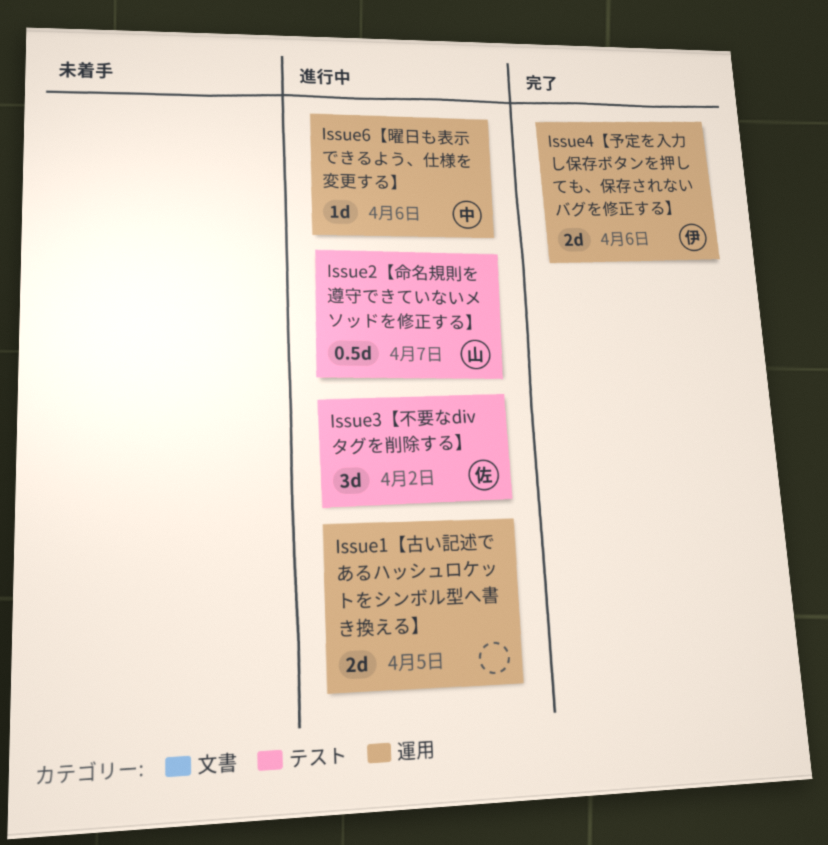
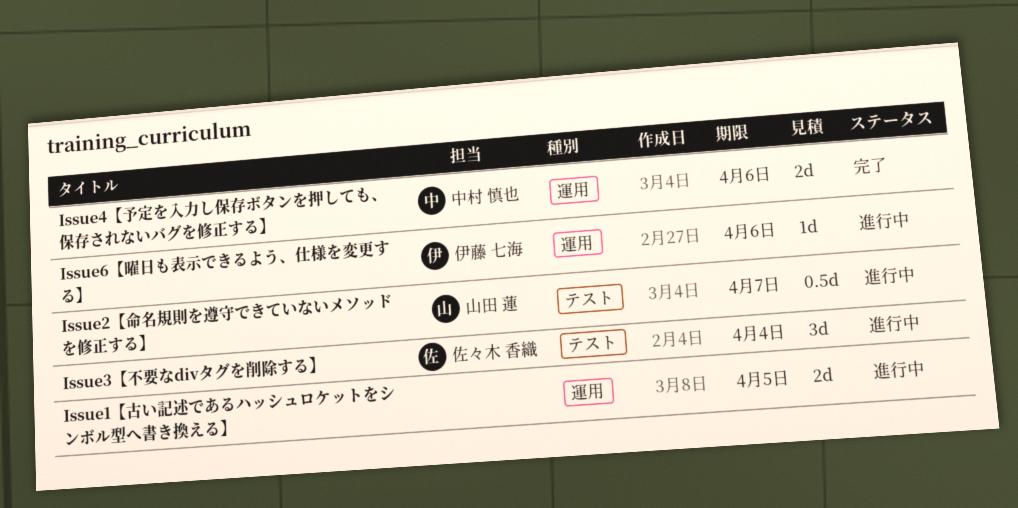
Issue3【不要なdivタグを削除する】, due: Apr 2 -> Apr 4
Issue4【予定を入力し保存ボタンを押しても、保存されないバグを修正する】, owner: 伊藤 七海 -> 中村 慎也
Issue6【曜日も表示できるよう、仕様を変更する】, owner: 中村 慎也 -> 伊藤 七海

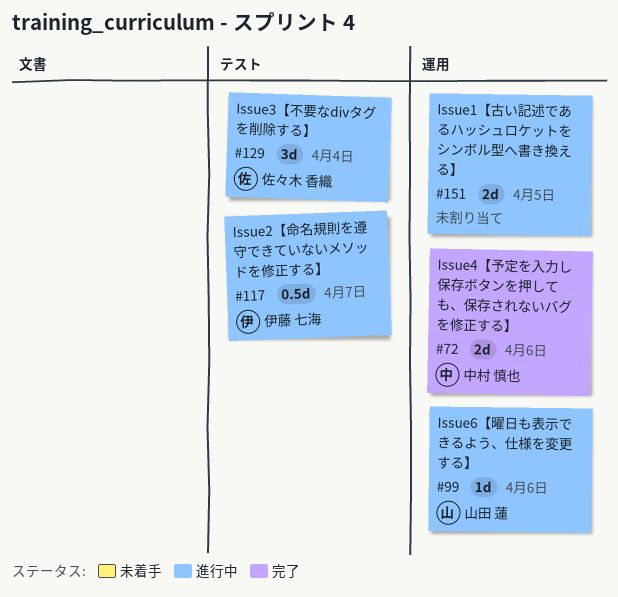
Issue2【命名規則を遵守できていないメソッドを修正する】, owner: 山田 蓮 -> 伊藤 七海
Issue6【曜日も表示できるよう、仕様を変更する】, owner: 伊藤 七海 -> 山田 蓮

